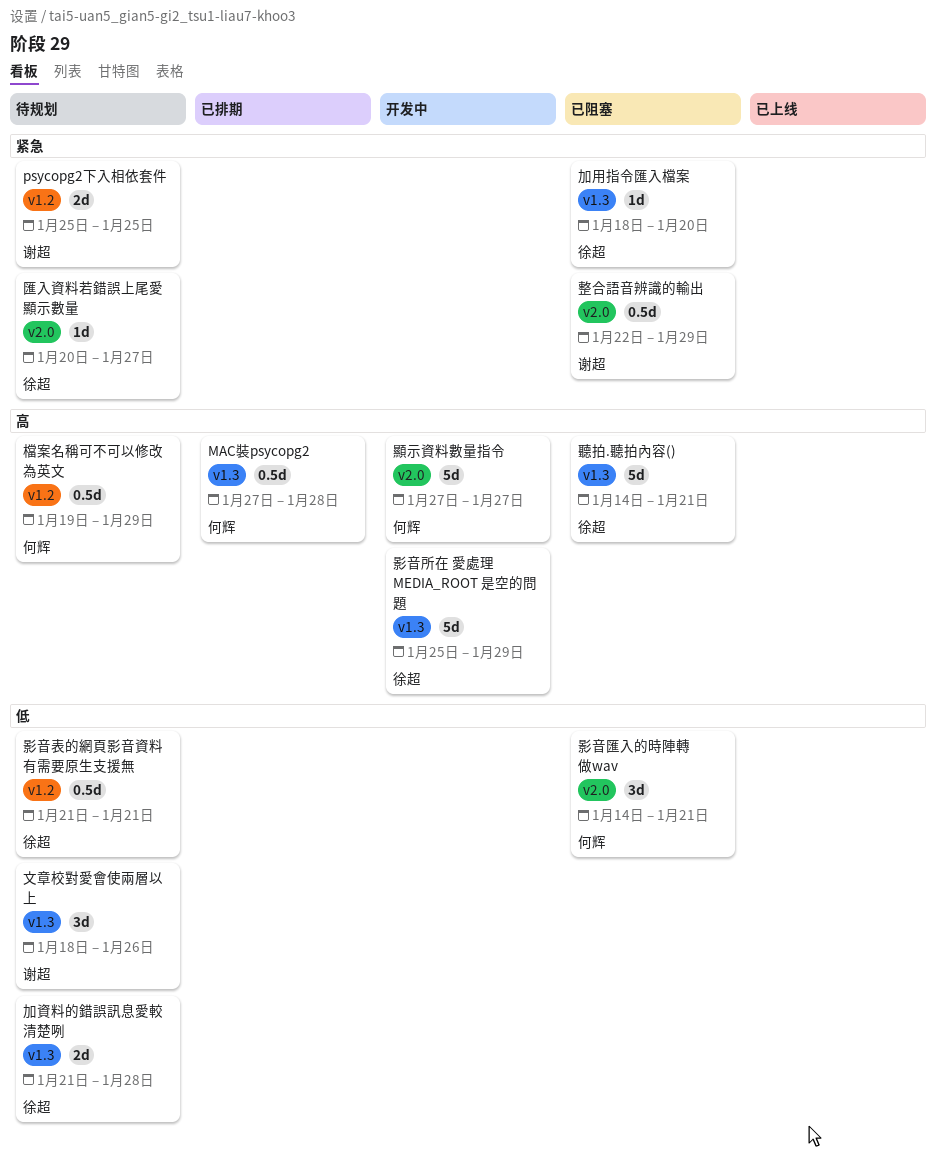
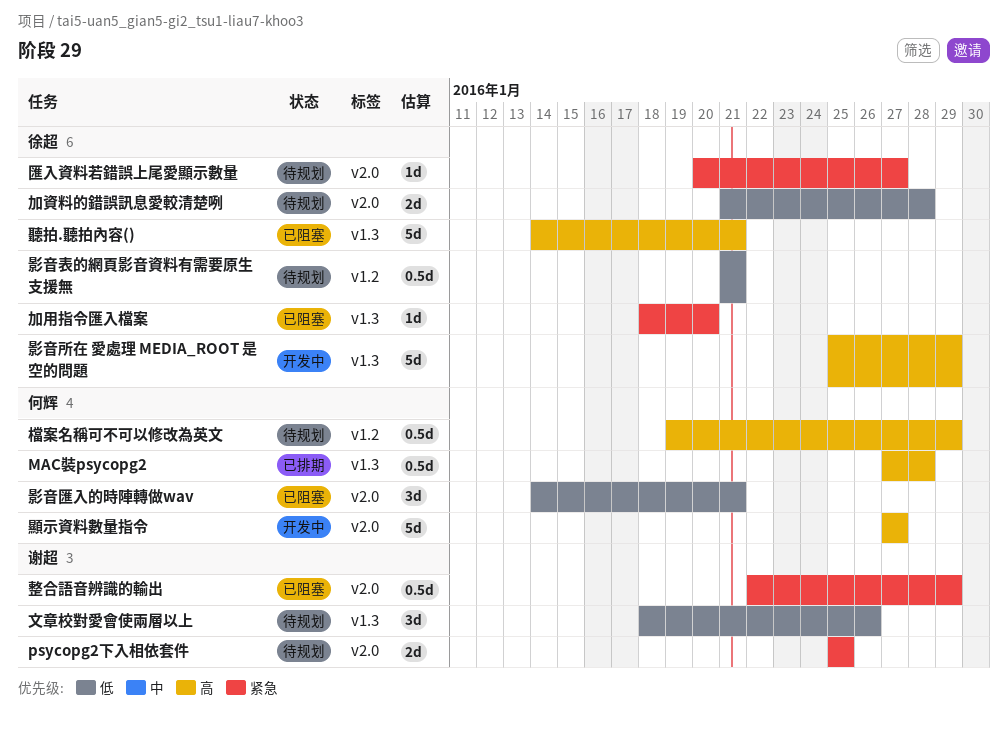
psycopg2下入相依套件, label: v1.2 -> v2.0
加資料的錯誤訊息愛較清楚咧, label: v1.3 -> v2.0

